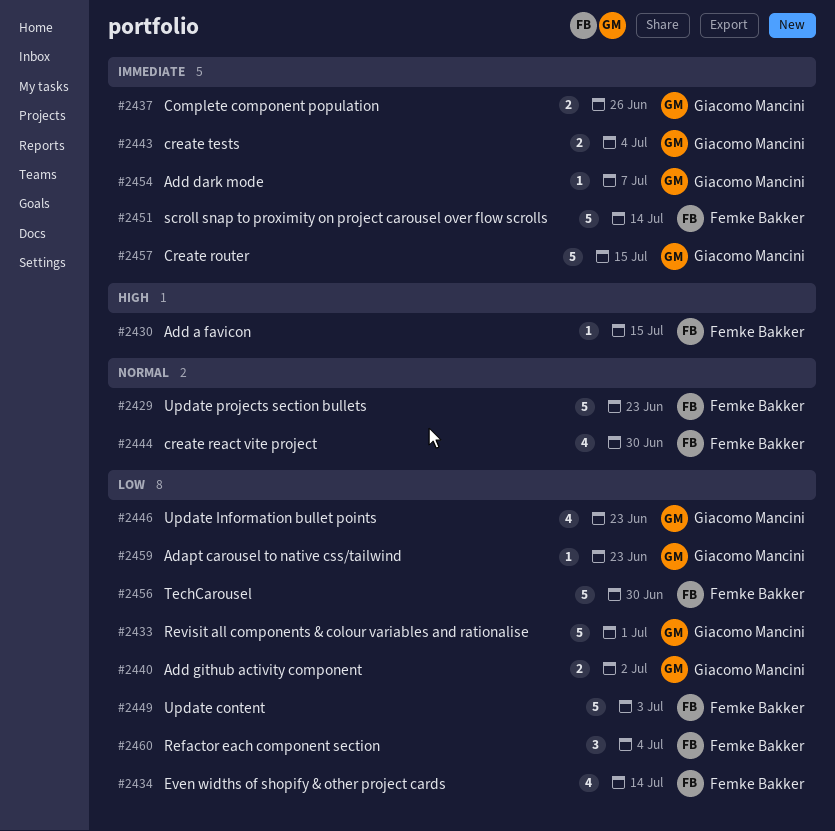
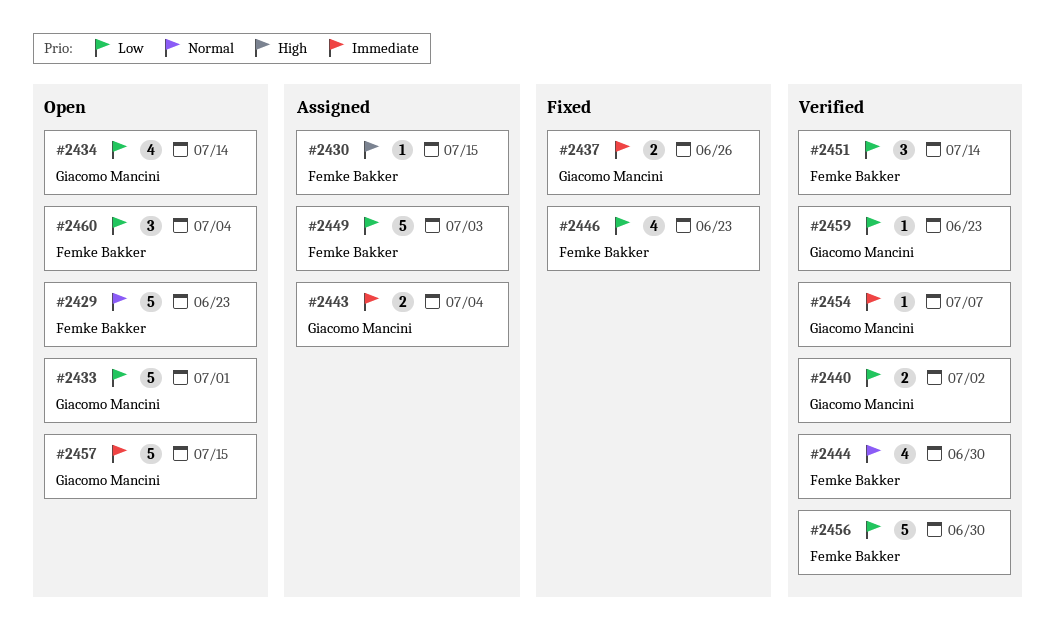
#2434, owner: Femke Bakker -> Giacomo Mancini
#2446, owner: Giacomo Mancini -> Femke Bakker
#2451, priority: Immediate -> Low
#2451, estimate: 5 -> 3

